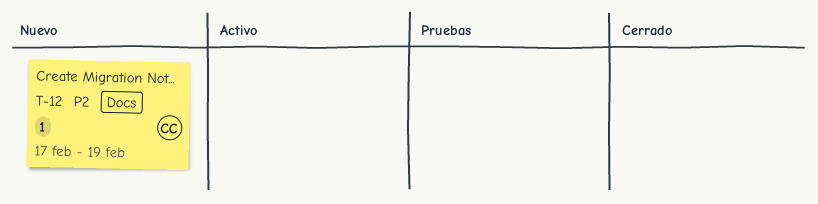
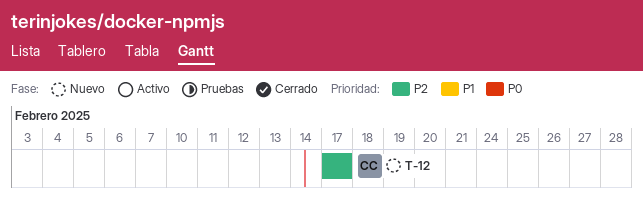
T-12, due: Feb 19 -> Feb 17

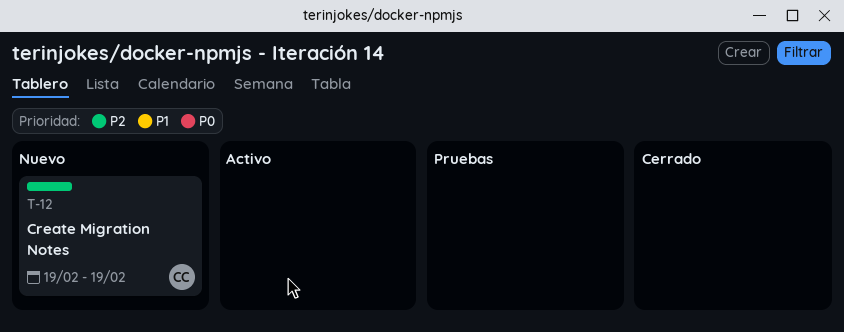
T-12, start: Feb 17 -> Feb 19
T-12, due: Feb 17 -> Feb 19

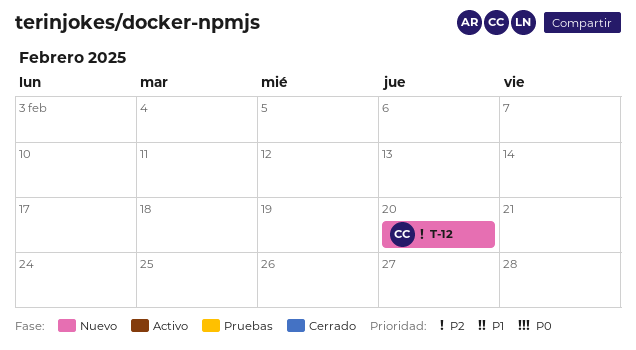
T-12, start: Feb 19 -> Feb 20
T-12, due: Feb 19 -> Feb 20

